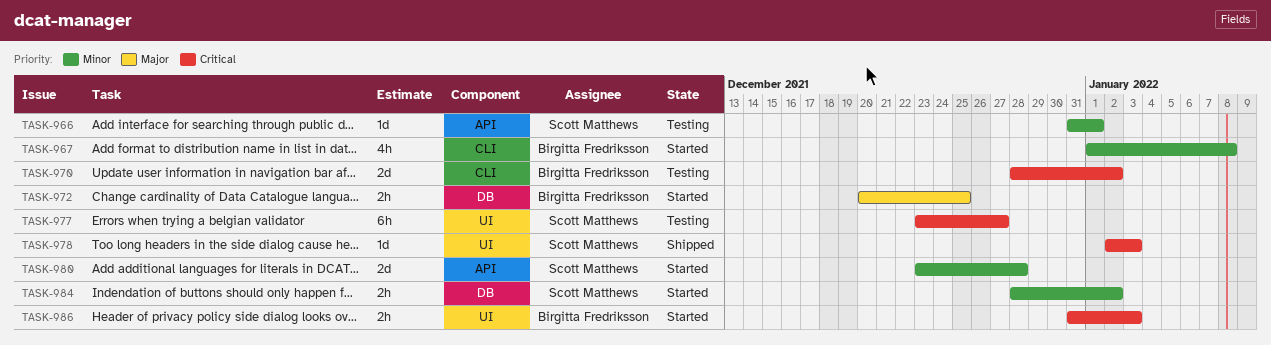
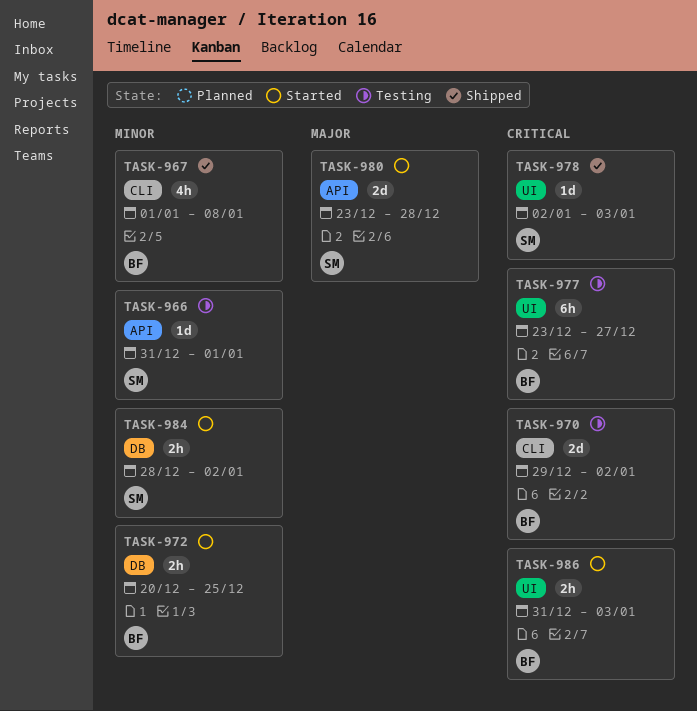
TASK-967, status: Started -> Shipped
TASK-970, start: Dec 28 -> Dec 29
TASK-972, priority: Major -> Minor
TASK-977, owner: Scott Matthews -> Birgitta Fredriksson
TASK-980, priority: Minor -> Major

